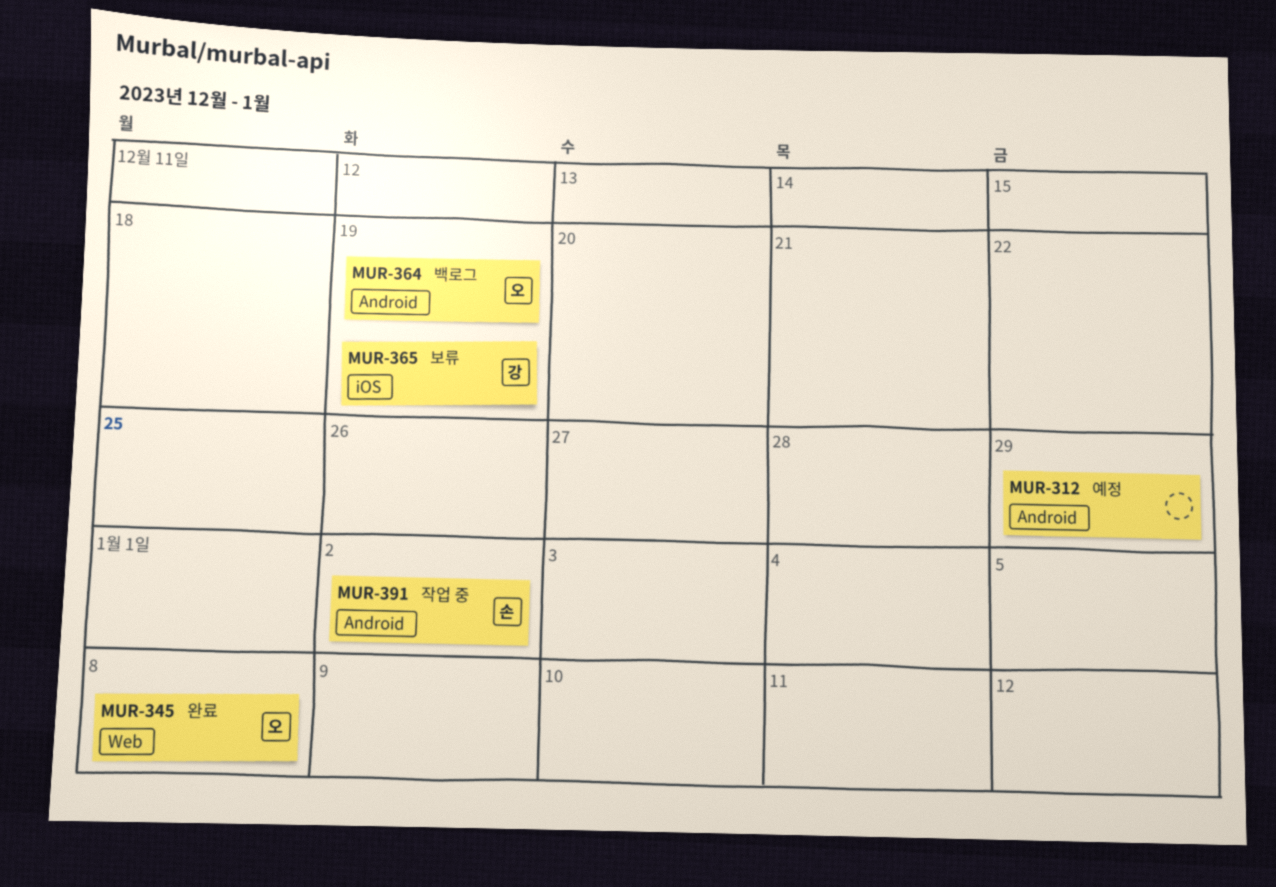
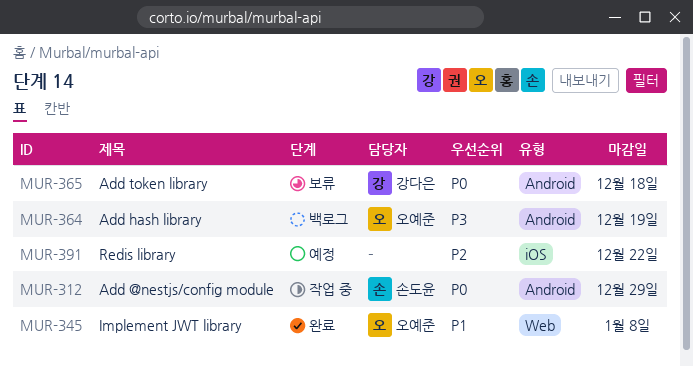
MUR-312, status: 예정 -> 작업 중
MUR-312, owner: none -> 손도윤
MUR-365, label: iOS -> Android
MUR-365, due: Dec 19 -> Dec 18
MUR-391, status: 작업 중 -> 예정
MUR-391, owner: 손도윤 -> none
MUR-391, label: Android -> iOS
MUR-391, due: Jan 2 -> Dec 22

